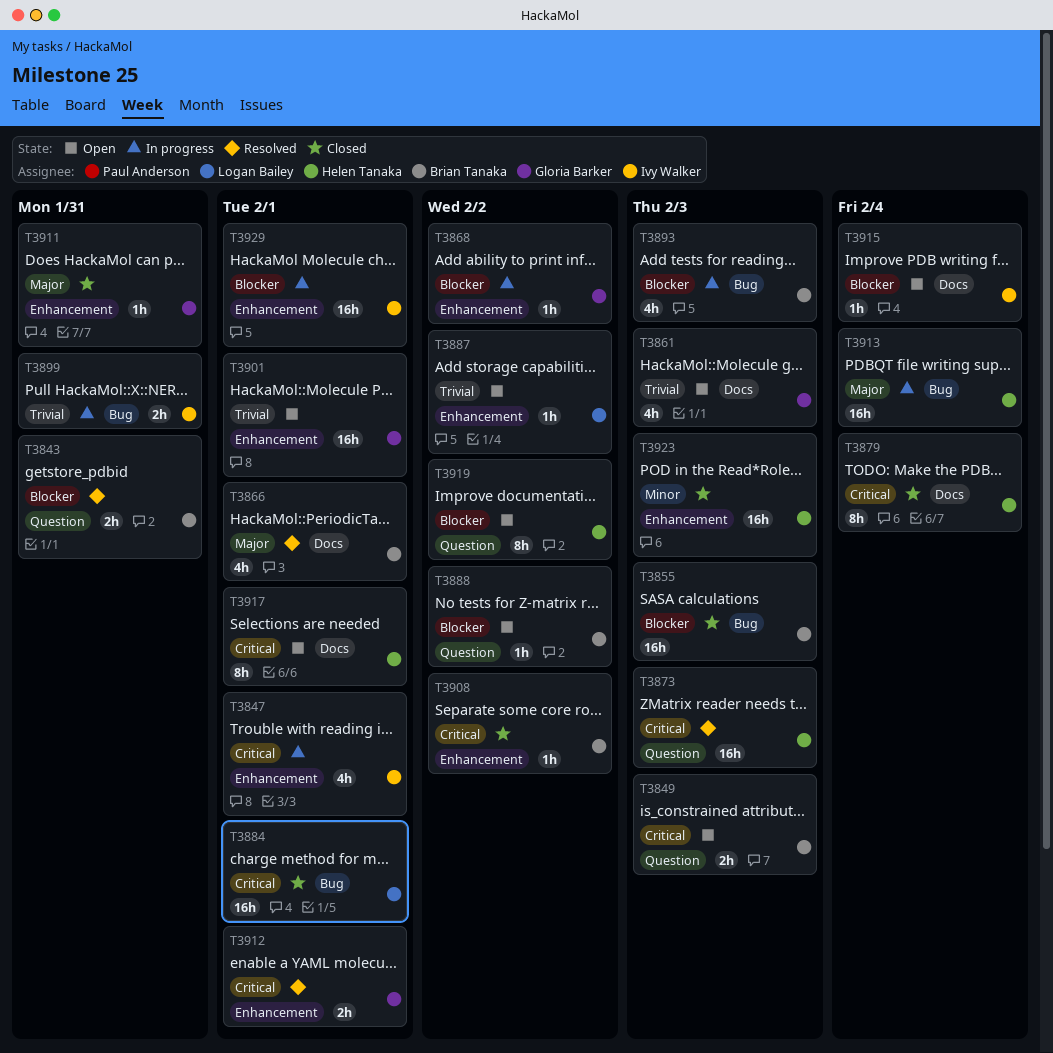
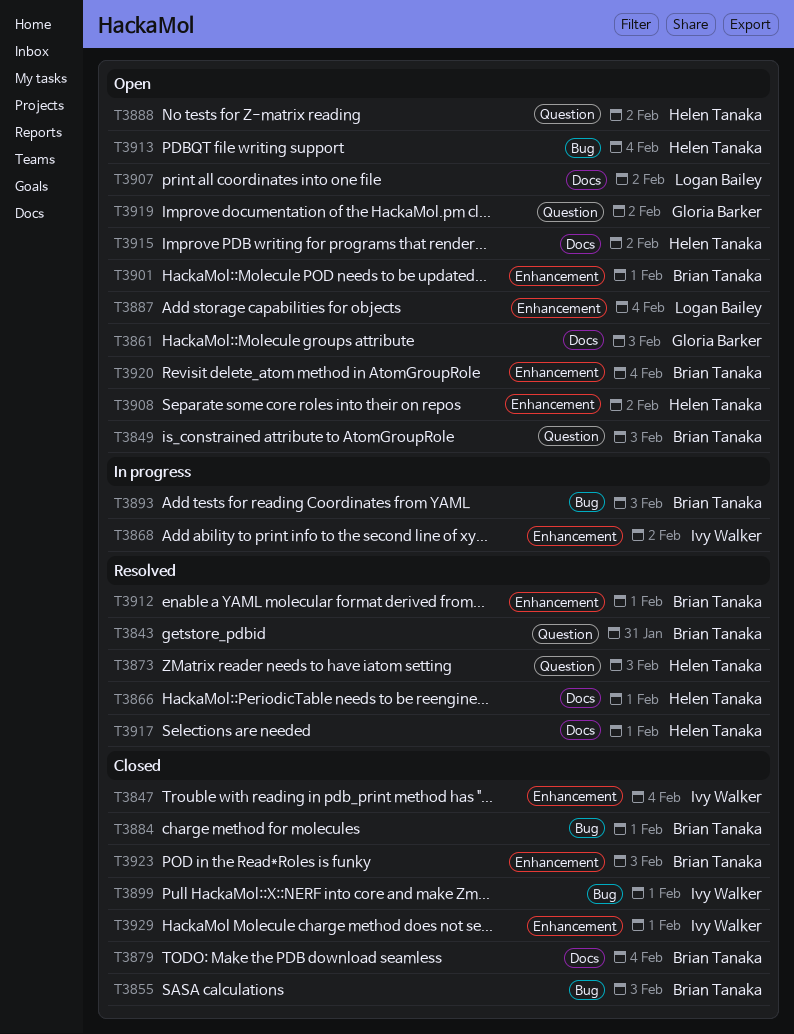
T3847, status: In progress -> Closed
T3847, due: Feb 1 -> Feb 4
T3866, owner: Brian Tanaka -> Helen Tanaka
T3868, owner: Gloria Barker -> Ivy Walker
T3879, owner: Helen Tanaka -> Brian Tanaka
T3884, owner: Logan Bailey -> Brian Tanaka
T3887, due: Feb 2 -> Feb 4
T3888, owner: Brian Tanaka -> Helen Tanaka
T3899, status: In progress -> Closed
T3899, due: Jan 31 -> Feb 1
T3901, owner: Gloria Barker -> Brian Tanaka
T3907: none -> present
T3908, status: Closed -> Open
T3908, owner: Brian Tanaka -> Helen Tanaka
T3911: present -> none
T3912, owner: Gloria Barker -> Brian Tanaka
T3913, status: In progress -> Open
T3915, owner: Ivy Walker -> Helen Tanaka
T3915, due: Feb 4 -> Feb 2
T3917, status: Open -> Resolved
T3919, owner: Helen Tanaka -> Gloria Barker
T3920: none -> present
T3923, owner: Helen Tanaka -> Brian Tanaka
T3929, status: In progress -> Closed

